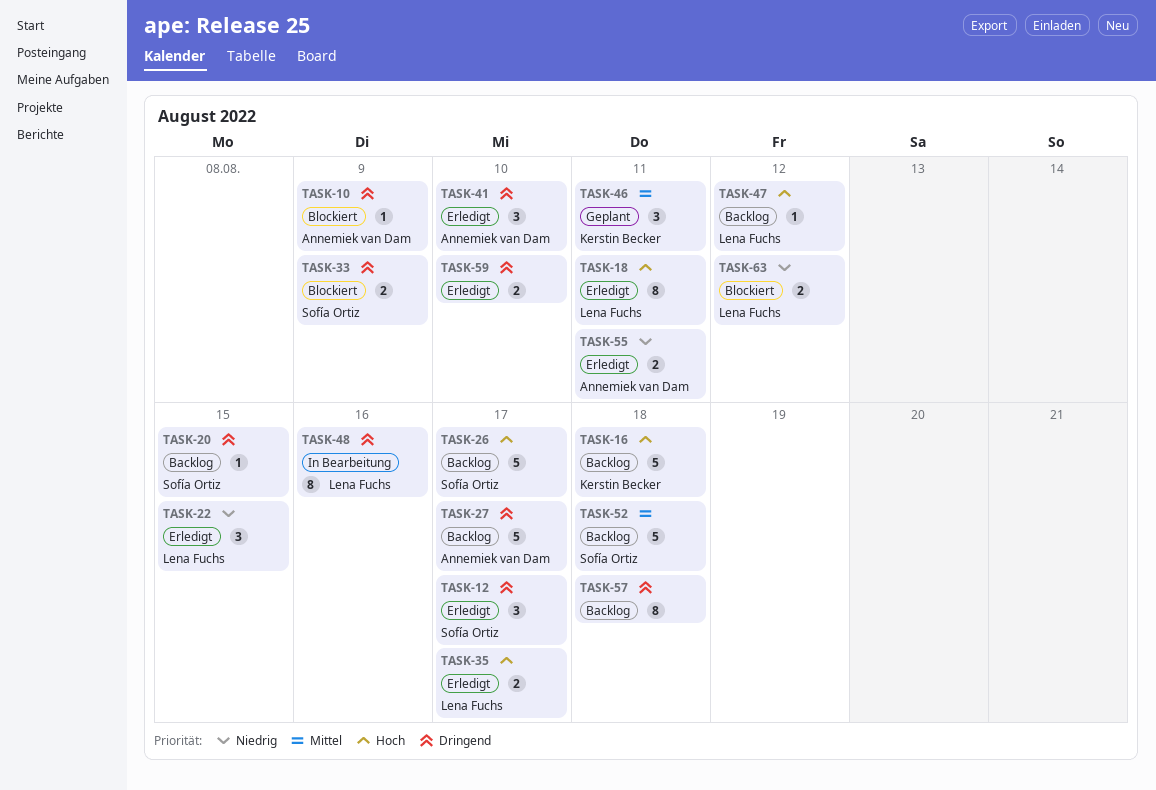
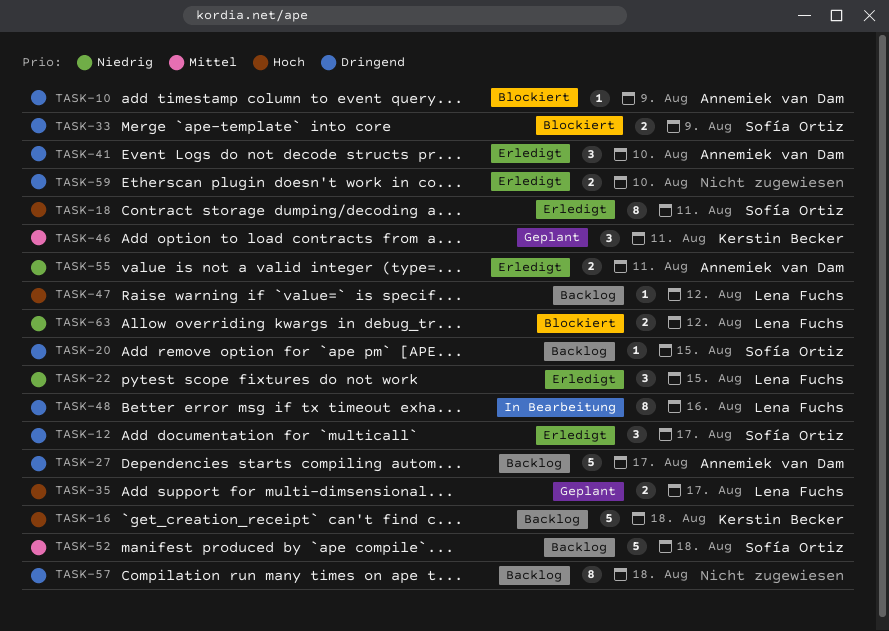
TASK-18, owner: Lena Fuchs -> Sofía Ortiz
TASK-26: present -> none
TASK-35, status: Erledigt -> Geplant

